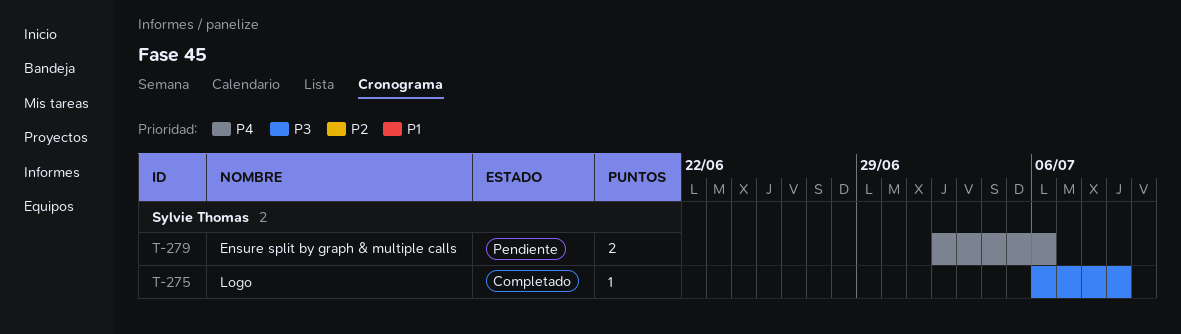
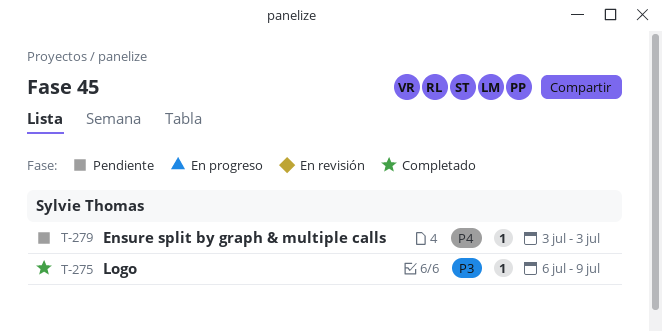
T-279, estimate: 2 -> 1
T-279, start: Jul 2 -> Jul 3
T-279, due: Jul 6 -> Jul 3

